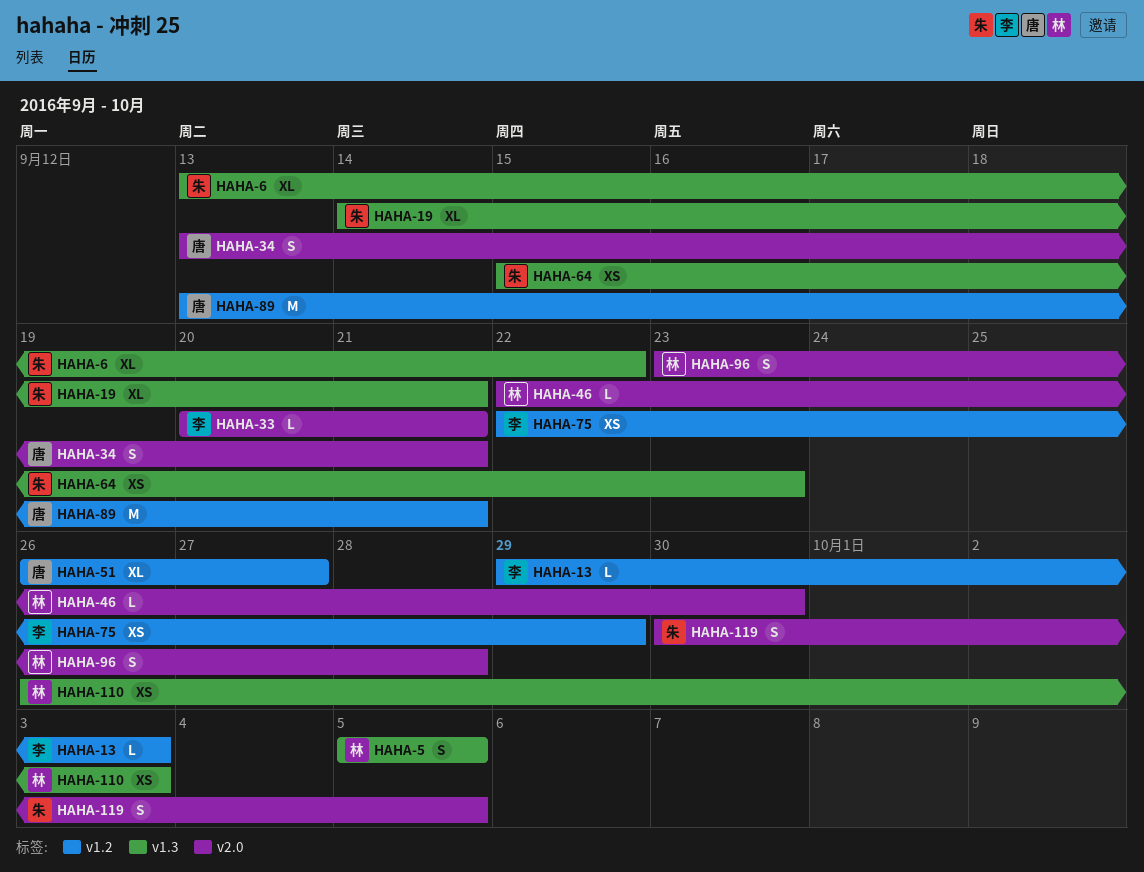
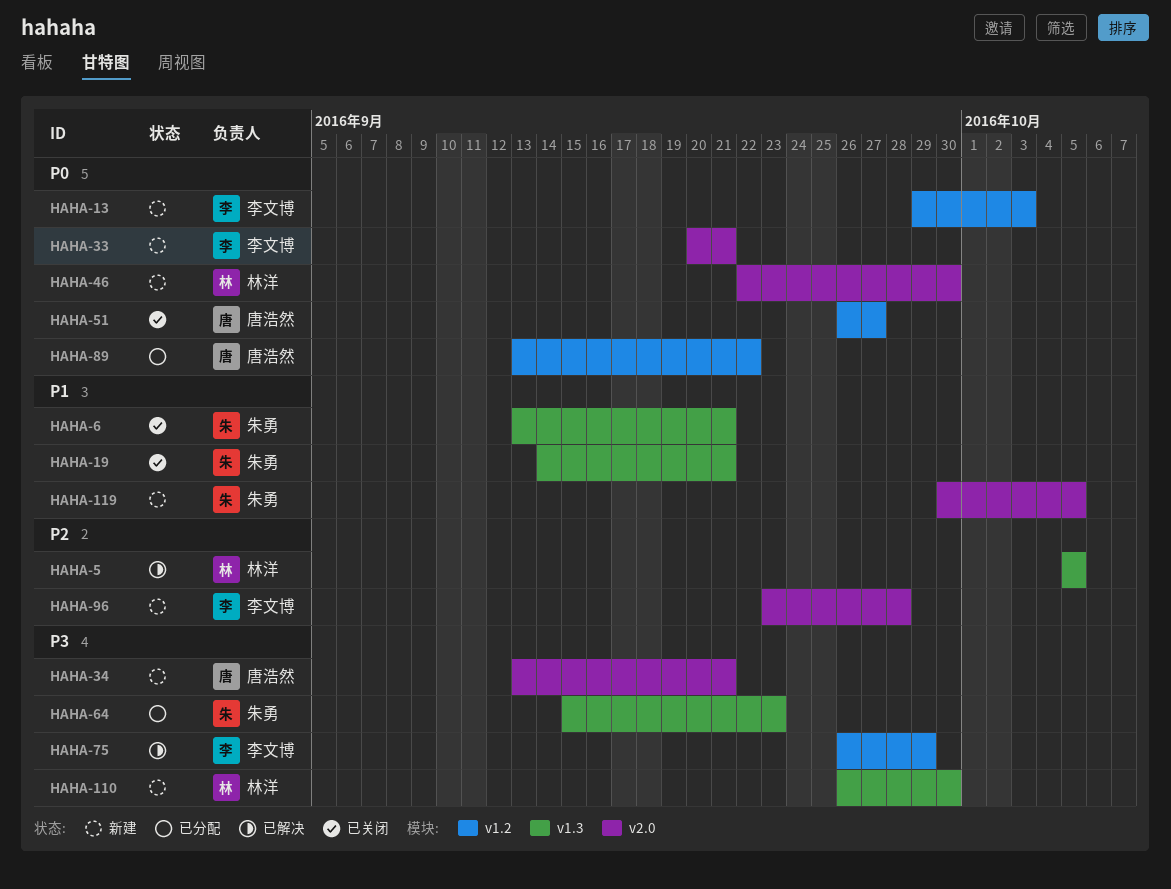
HAHA-6, due: Sep 22 -> Sep 21
HAHA-75, start: Sep 22 -> Sep 26
HAHA-89, due: Sep 21 -> Sep 22
HAHA-96, owner: 林洋 -> 李文博
HAHA-110, due: Oct 3 -> Sep 30

